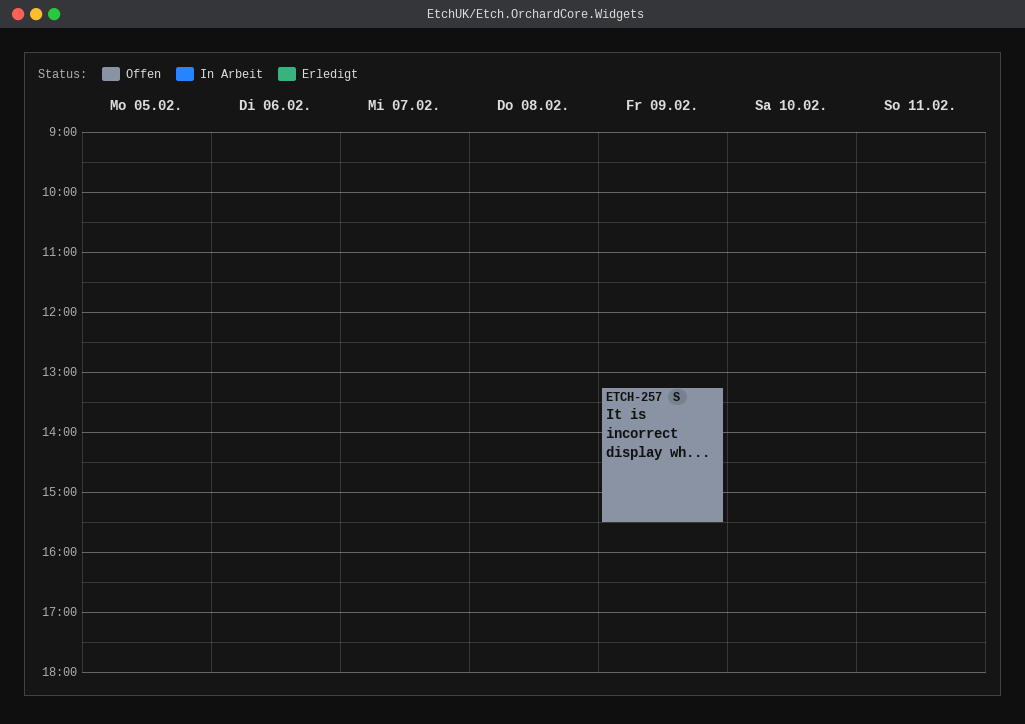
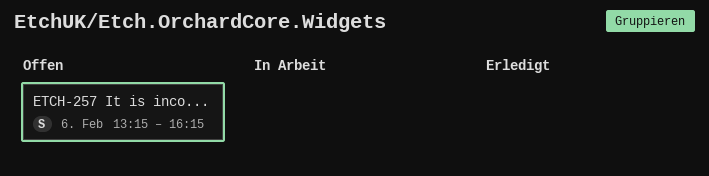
ETCH-257, day: Feb 9 -> Feb 6
ETCH-257, ends: 15:30 -> 16:15

